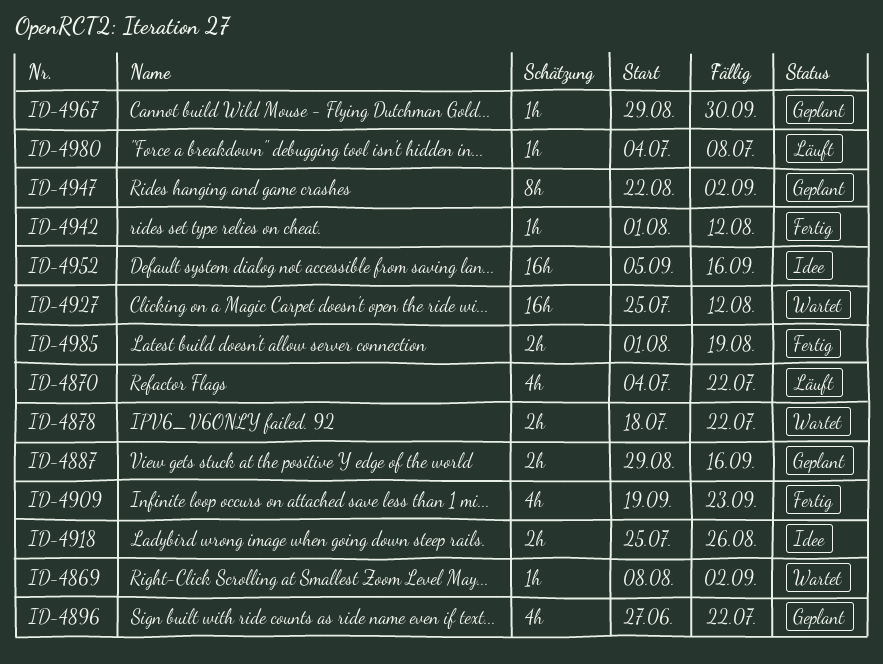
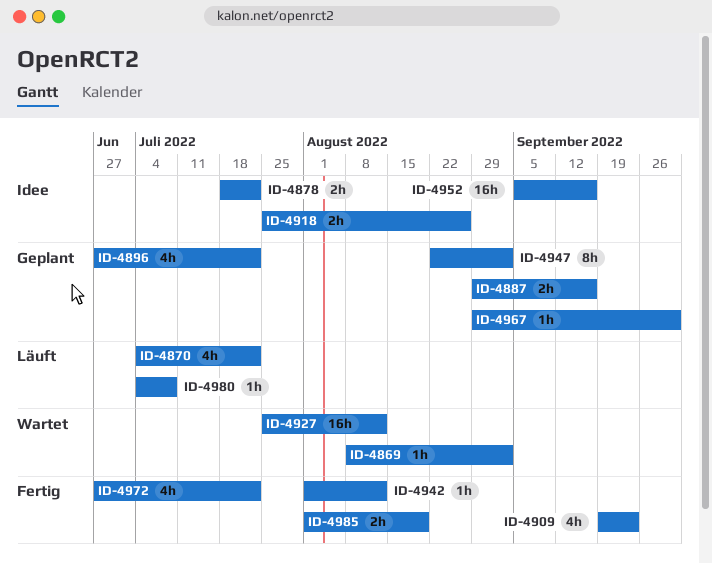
ID-4878, status: Wartet -> Idee
ID-4972: none -> present

